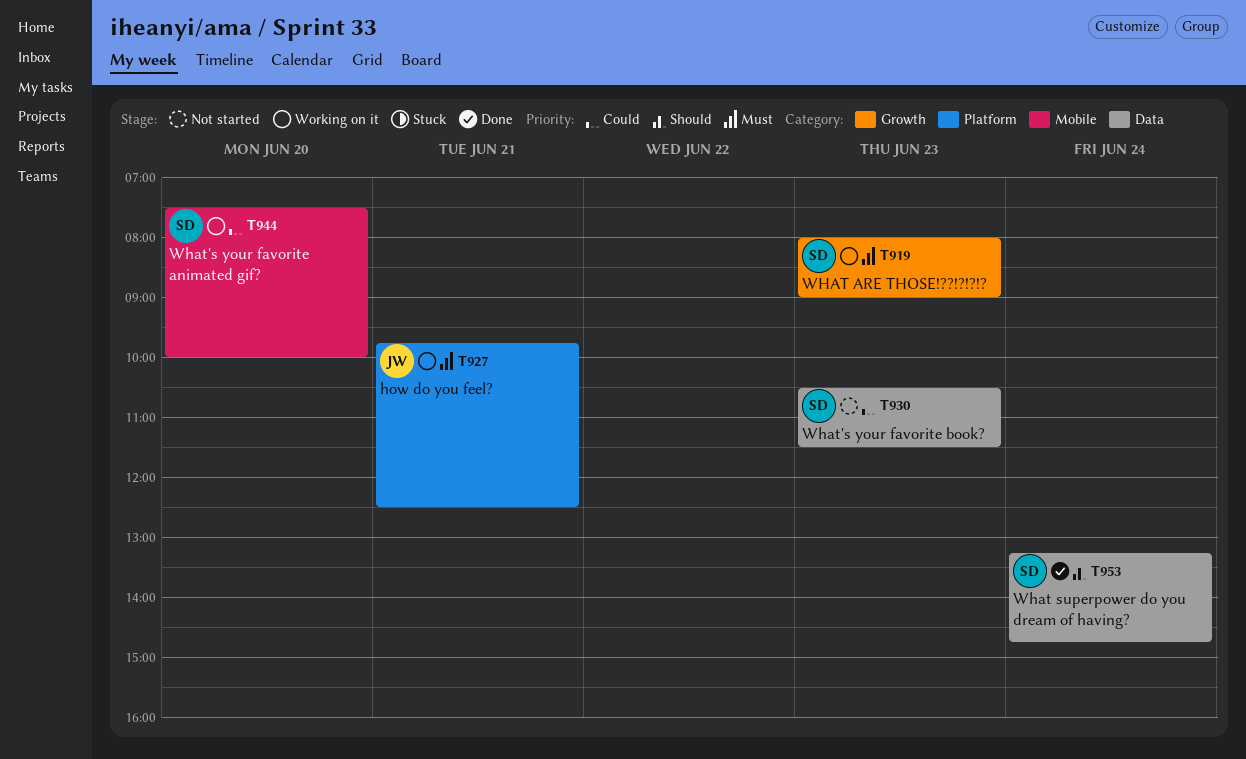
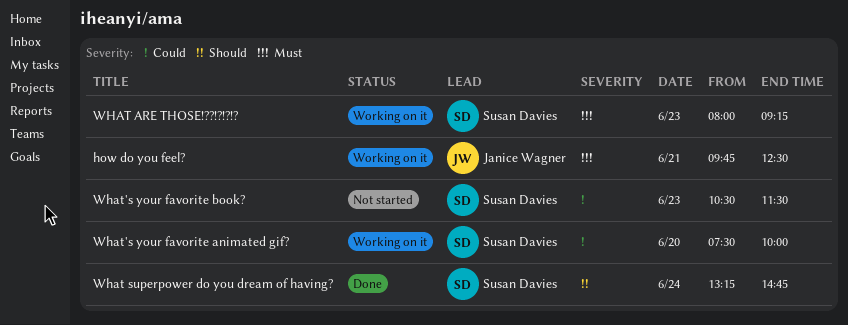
WHAT ARE THOSE!??!?!?!?, ends: 09:00 -> 09:15

